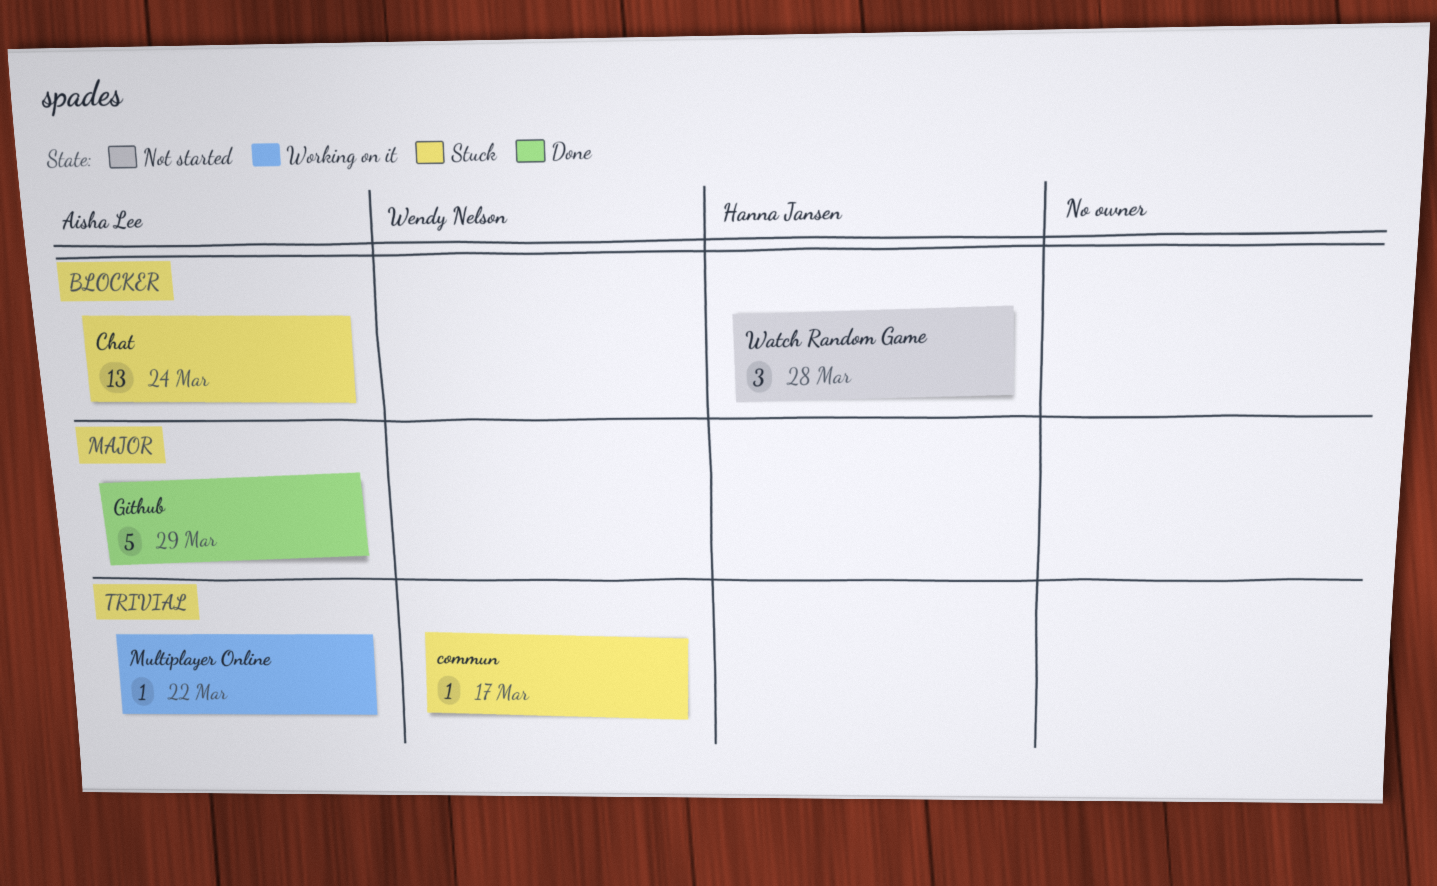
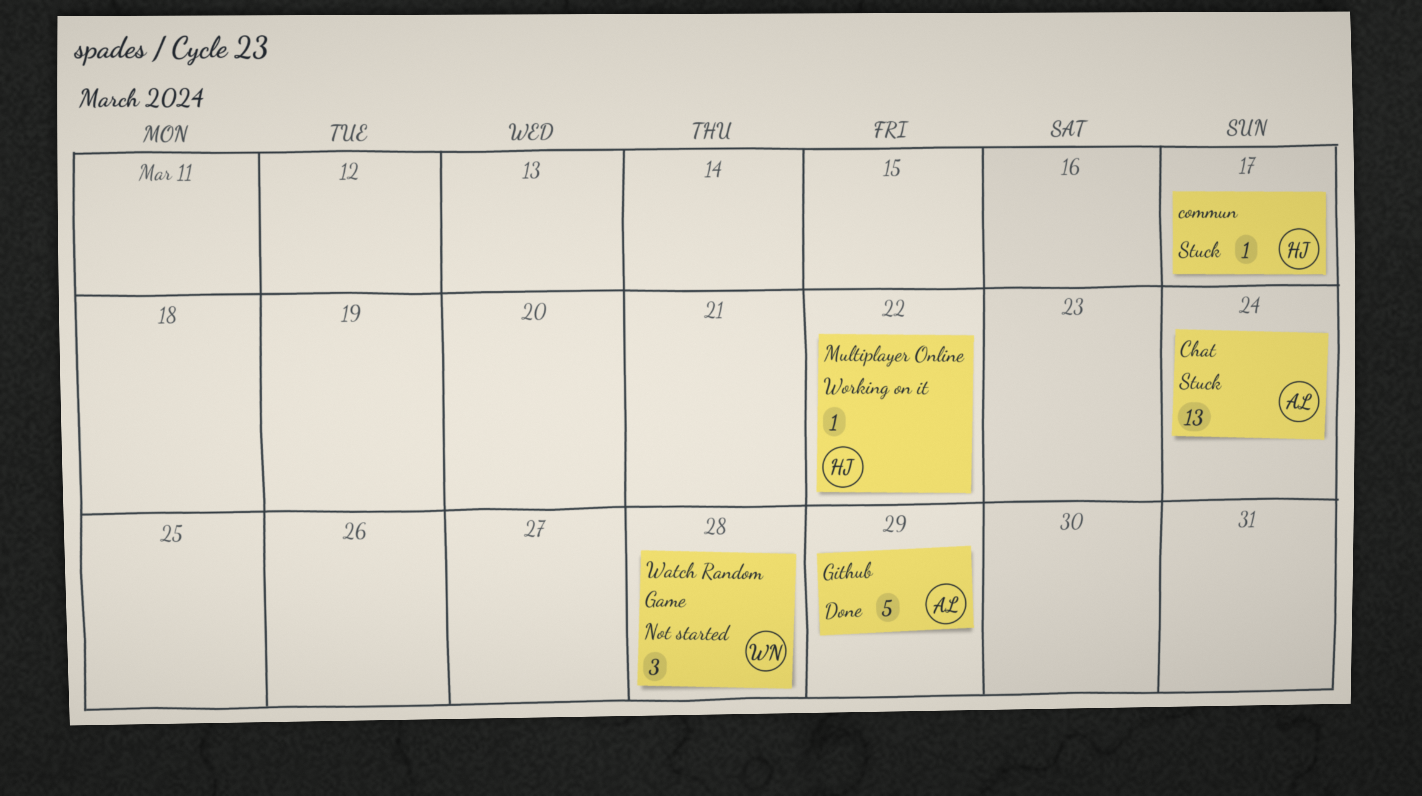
commun, owner: Wendy Nelson -> Hanna Jansen
Multiplayer Online, owner: Aisha Lee -> Hanna Jansen
Watch Random Game, owner: Hanna Jansen -> Wendy Nelson

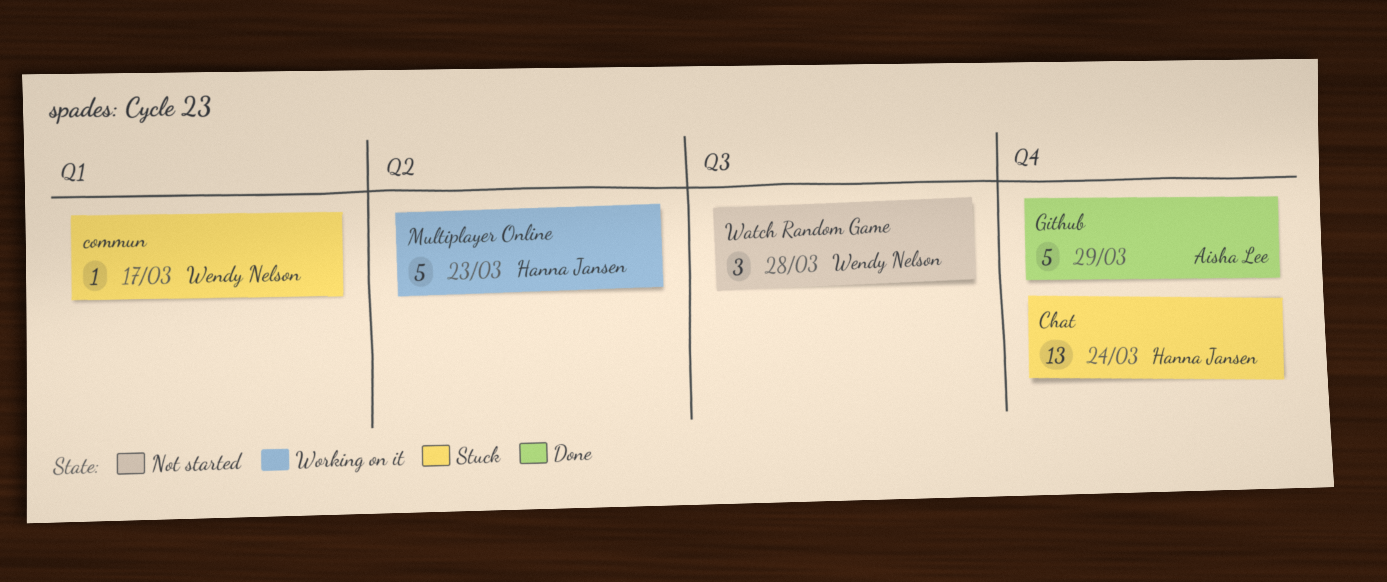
Chat, owner: Aisha Lee -> Hanna Jansen
commun, owner: Hanna Jansen -> Wendy Nelson
Multiplayer Online, estimate: 1 -> 5
Multiplayer Online, due: Mar 22 -> Mar 23

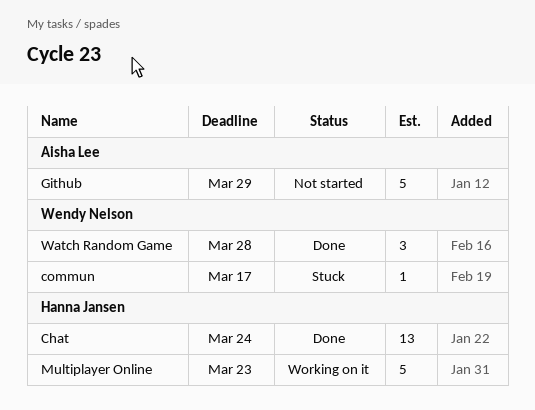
Chat, status: Stuck -> Done
Github, status: Done -> Not started
Watch Random Game, status: Not started -> Done

